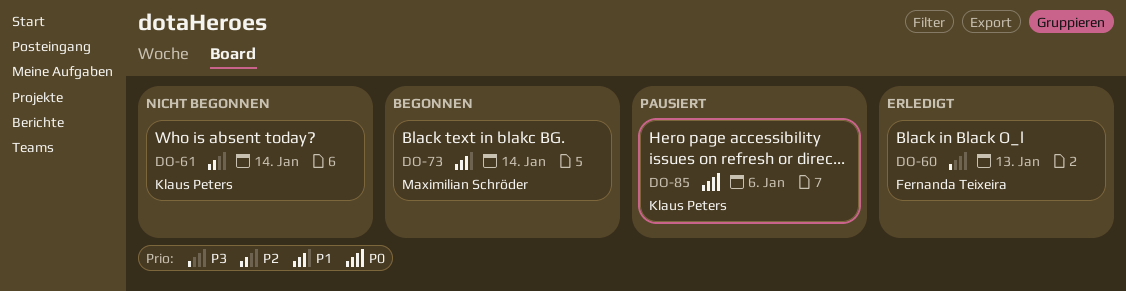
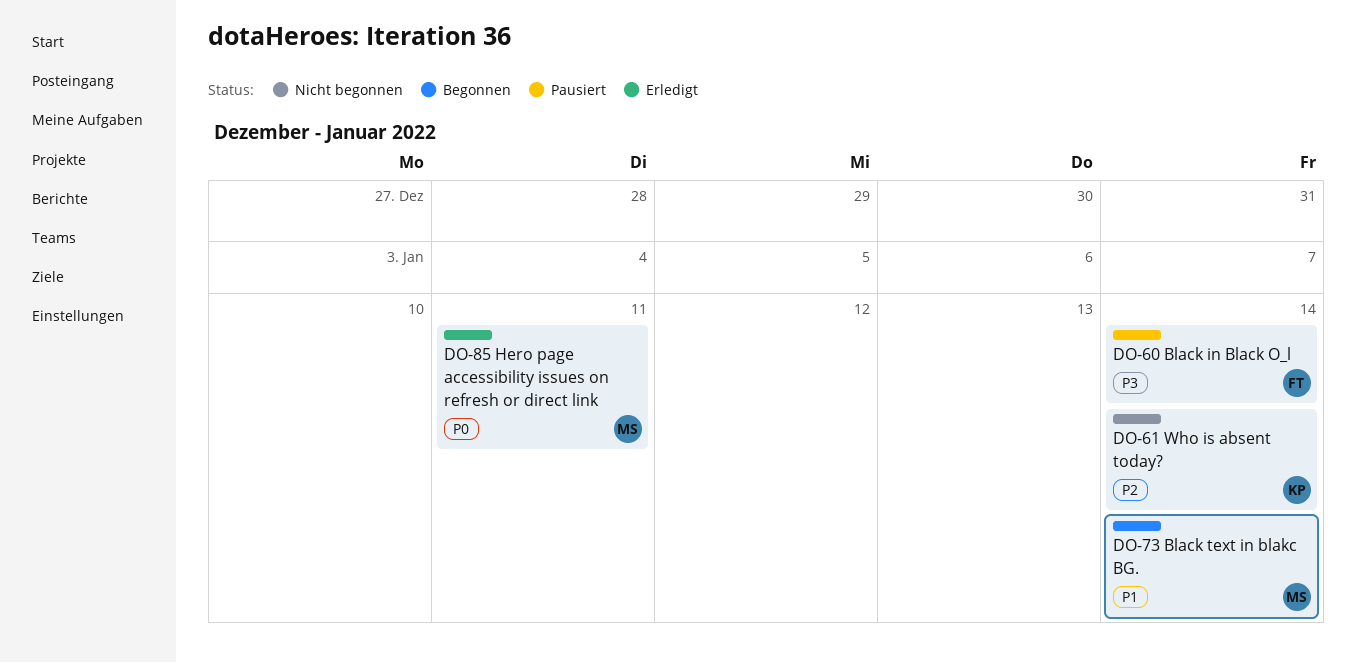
DO-60, status: Erledigt -> Pausiert
DO-60, due: Jan 13 -> Jan 14
DO-85, status: Pausiert -> Erledigt
DO-85, owner: Klaus Peters -> Maximilian Schröder
DO-85, due: Jan 6 -> Jan 11

